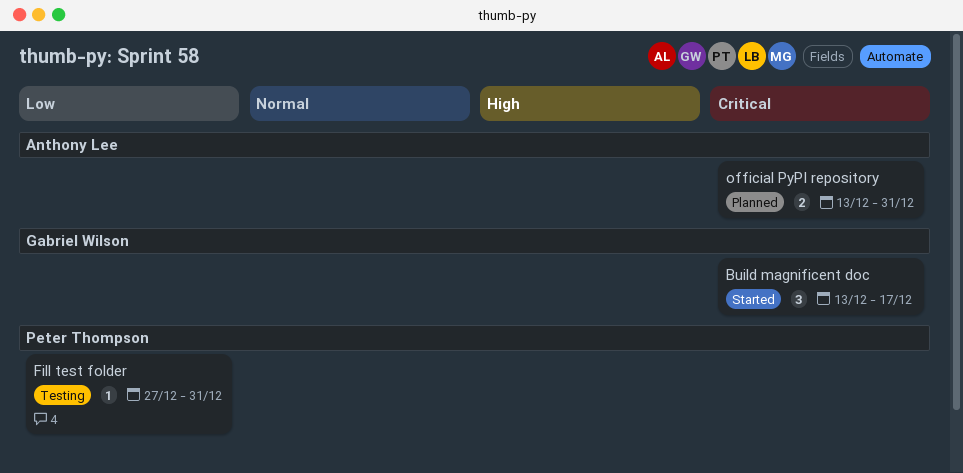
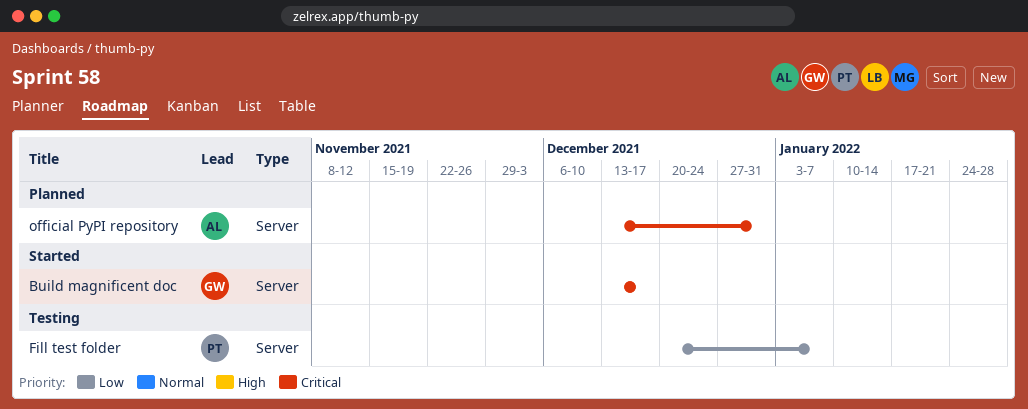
Fill test folder, start: Dec 27 -> Dec 20
Fill test folder, due: Dec 31 -> Jan 7

